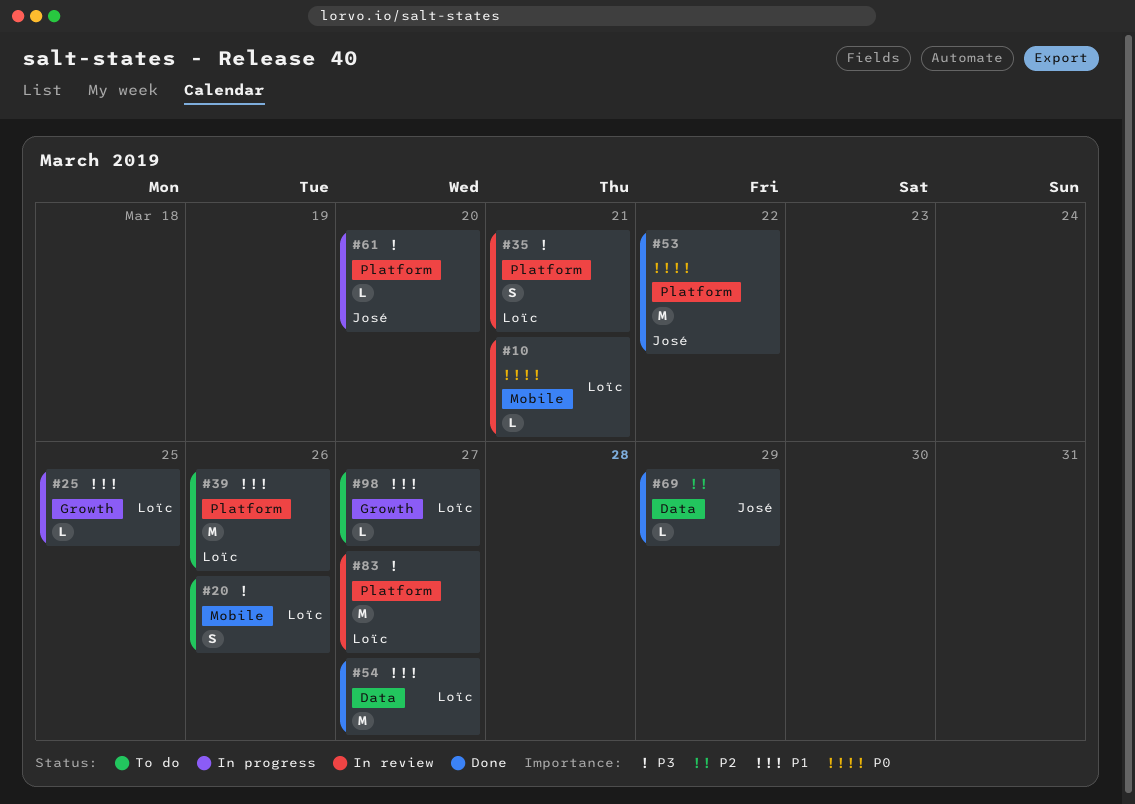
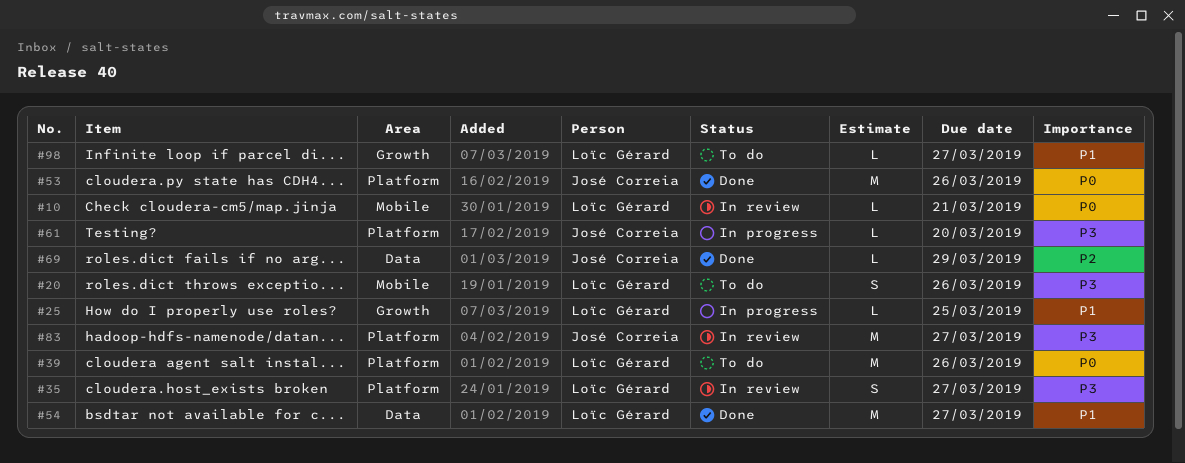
#35, due: Mar 21 -> Mar 27
#39, priority: P1 -> P0
#53, due: Mar 22 -> Mar 26
#83, owner: Loïc Gérard -> José Correia

